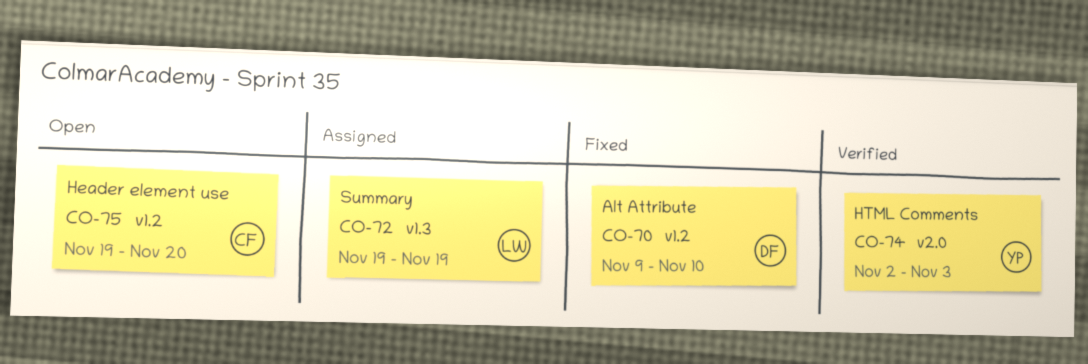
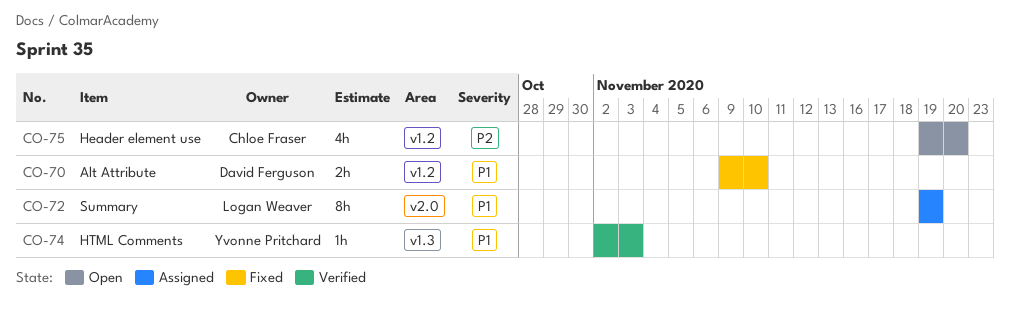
CO-72, label: v1.3 -> v2.0
CO-74, label: v2.0 -> v1.3

